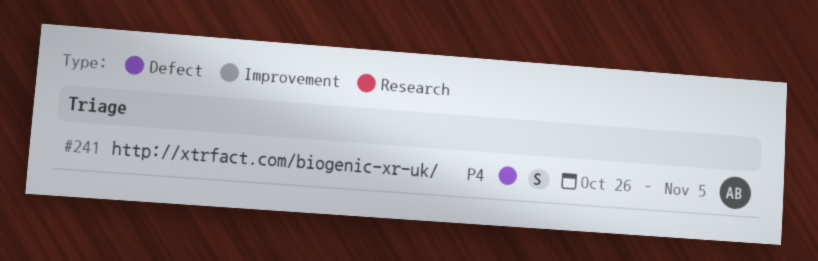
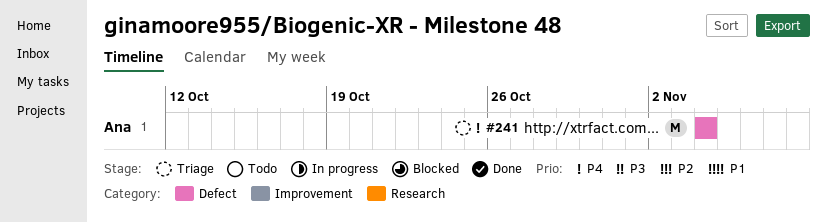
#241, estimate: S -> M
#241, start: Oct 26 -> Nov 4
#241, due: Nov 5 -> Nov 4

